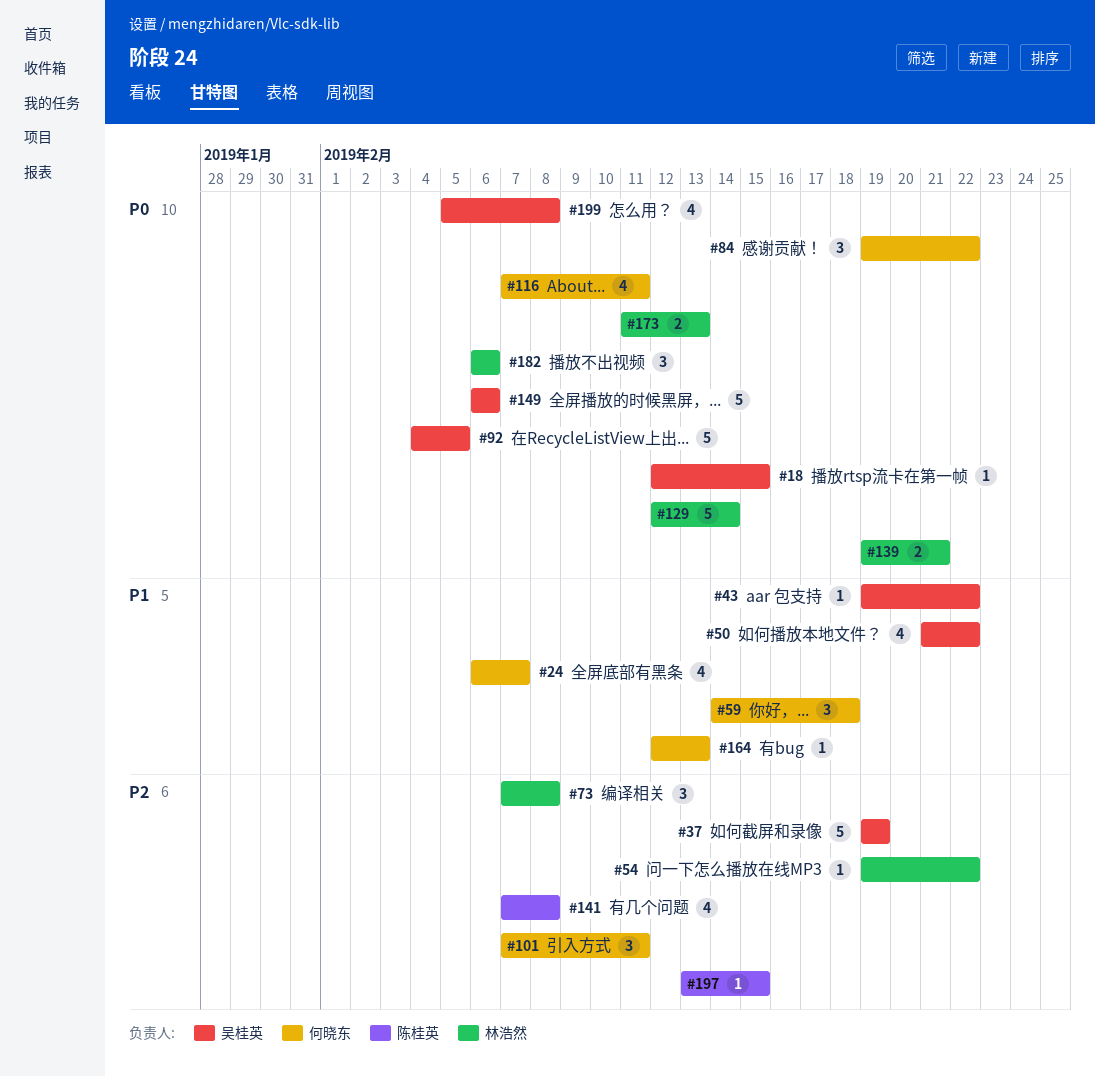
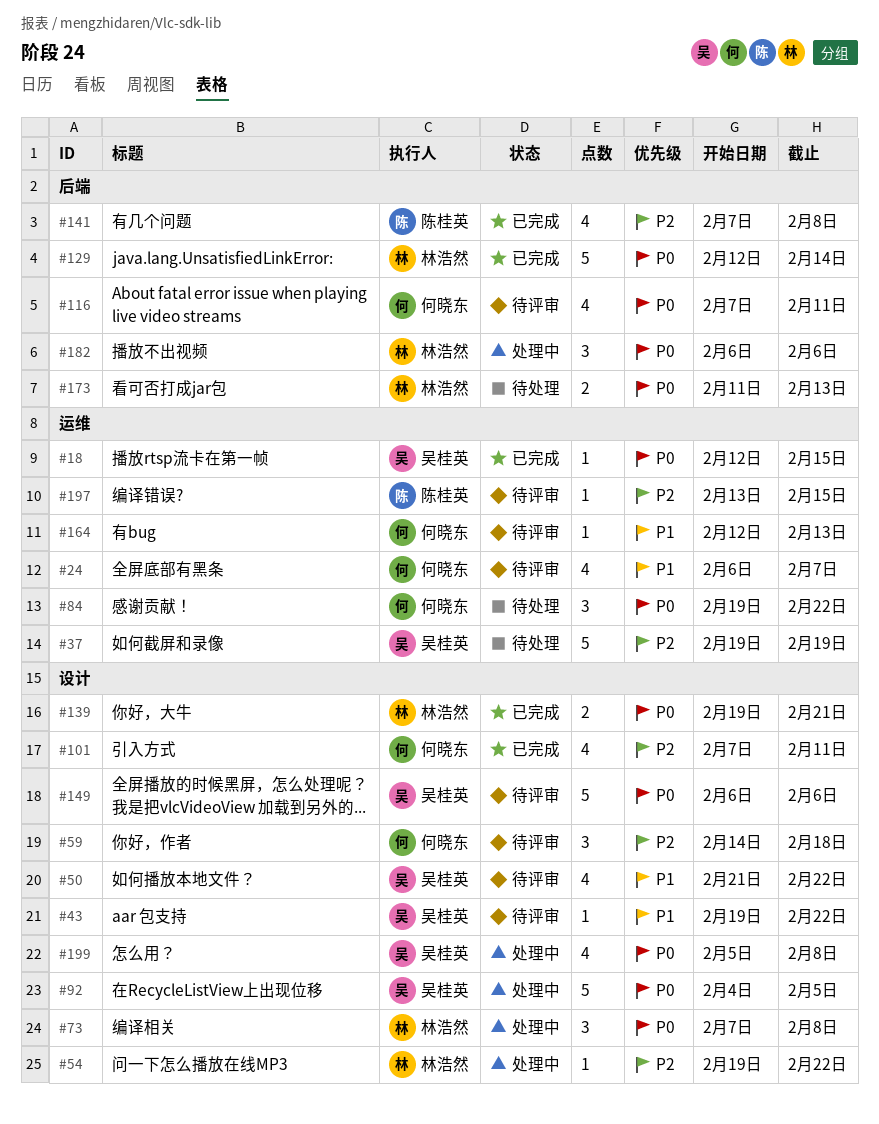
#59, priority: P1 -> P2
#73, priority: P2 -> P0
#101, estimate: 3 -> 4

